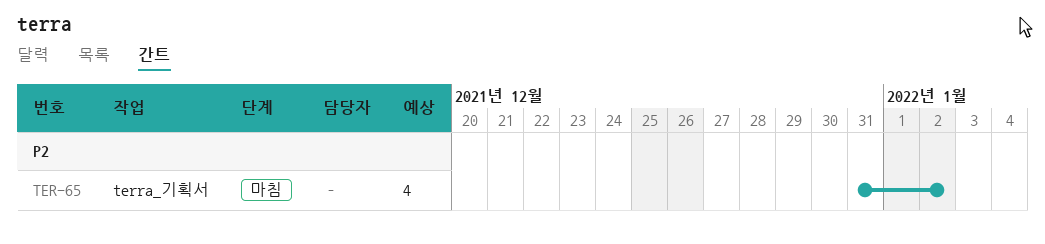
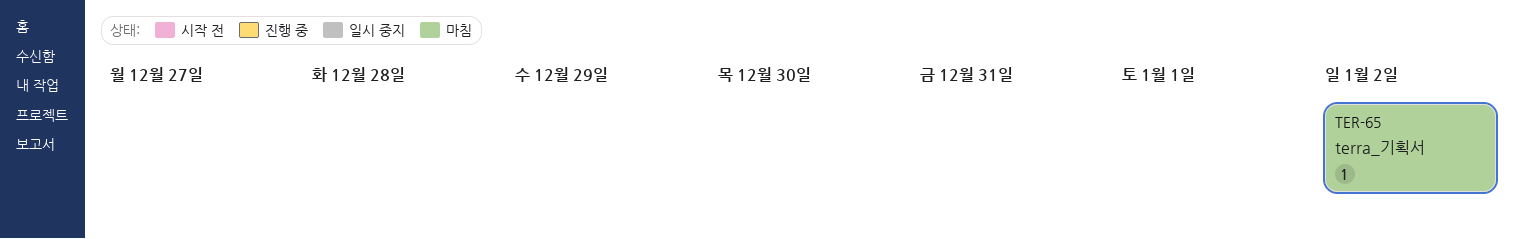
TER-65, estimate: 4 -> 1

